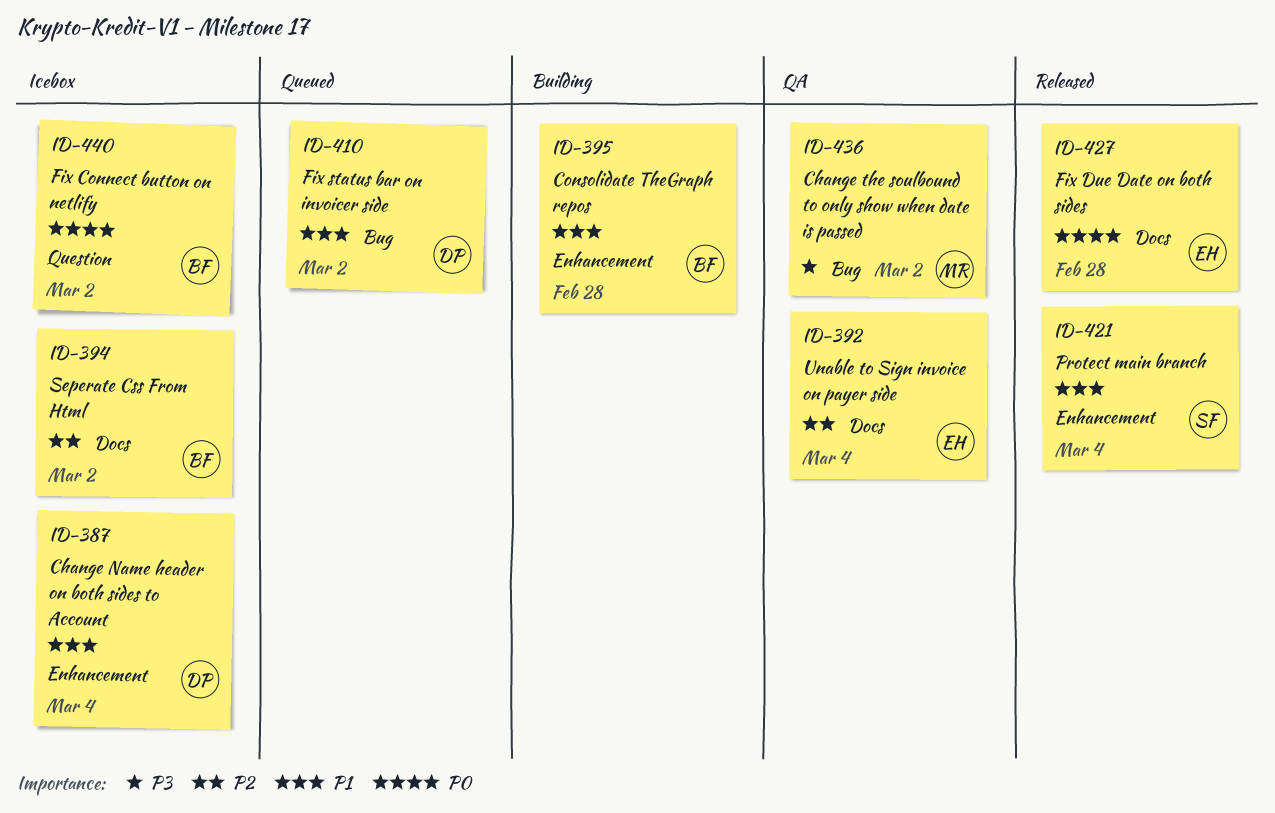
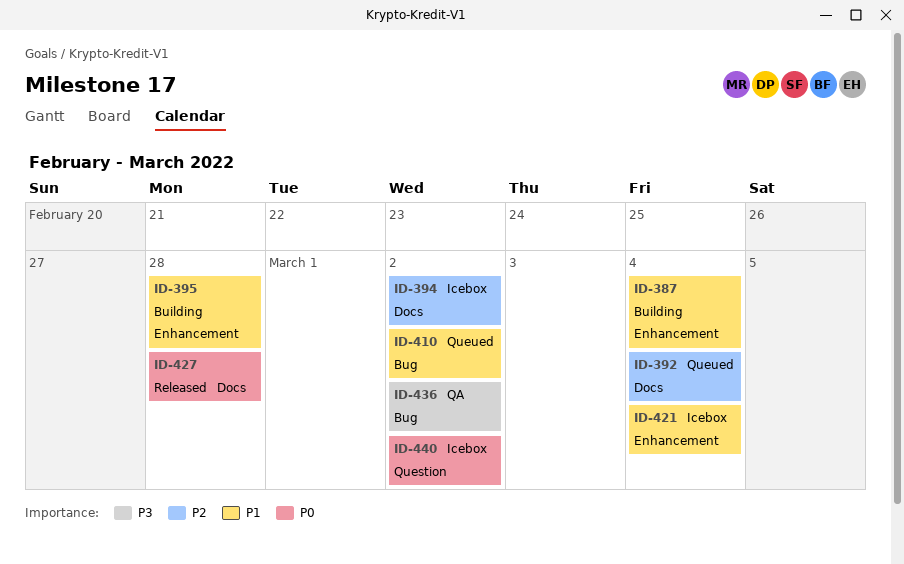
ID-387, status: Icebox -> Building
ID-392, status: QA -> Queued
ID-421, status: Released -> Icebox

